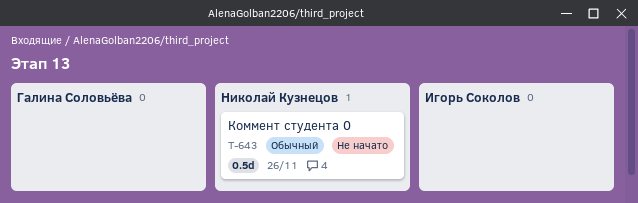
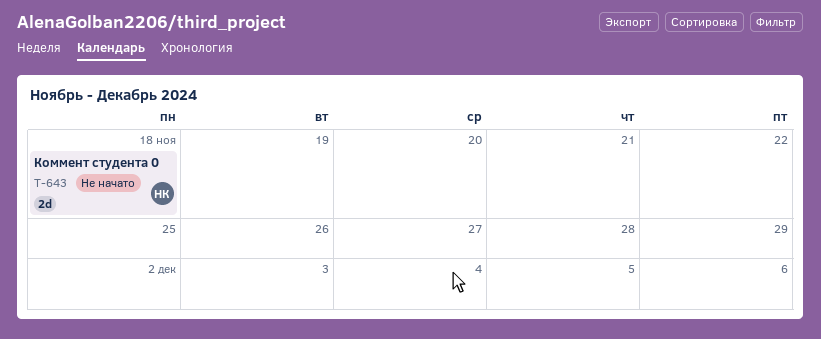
T-643, estimate: 0.5d -> 2d
T-643, due: Nov 26 -> Nov 18

